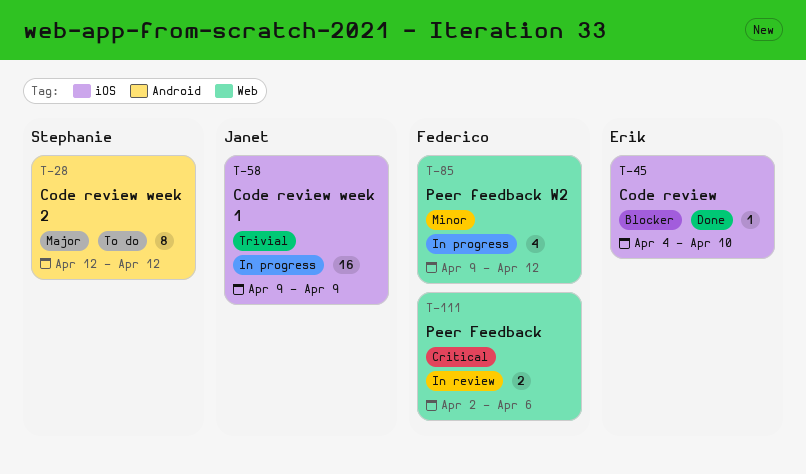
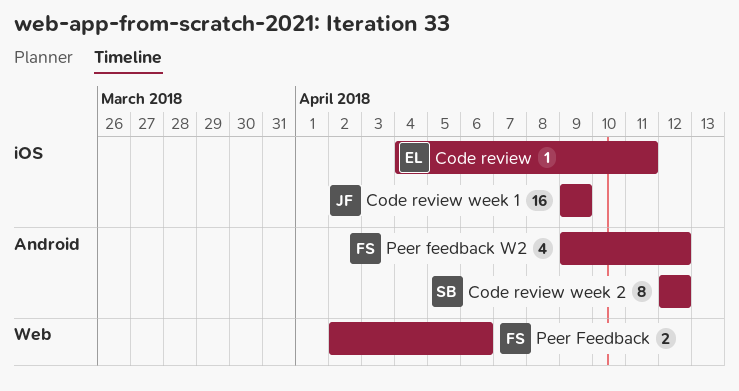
Code review, due: Apr 10 -> Apr 11
Peer feedback W2, label: Web -> Android

